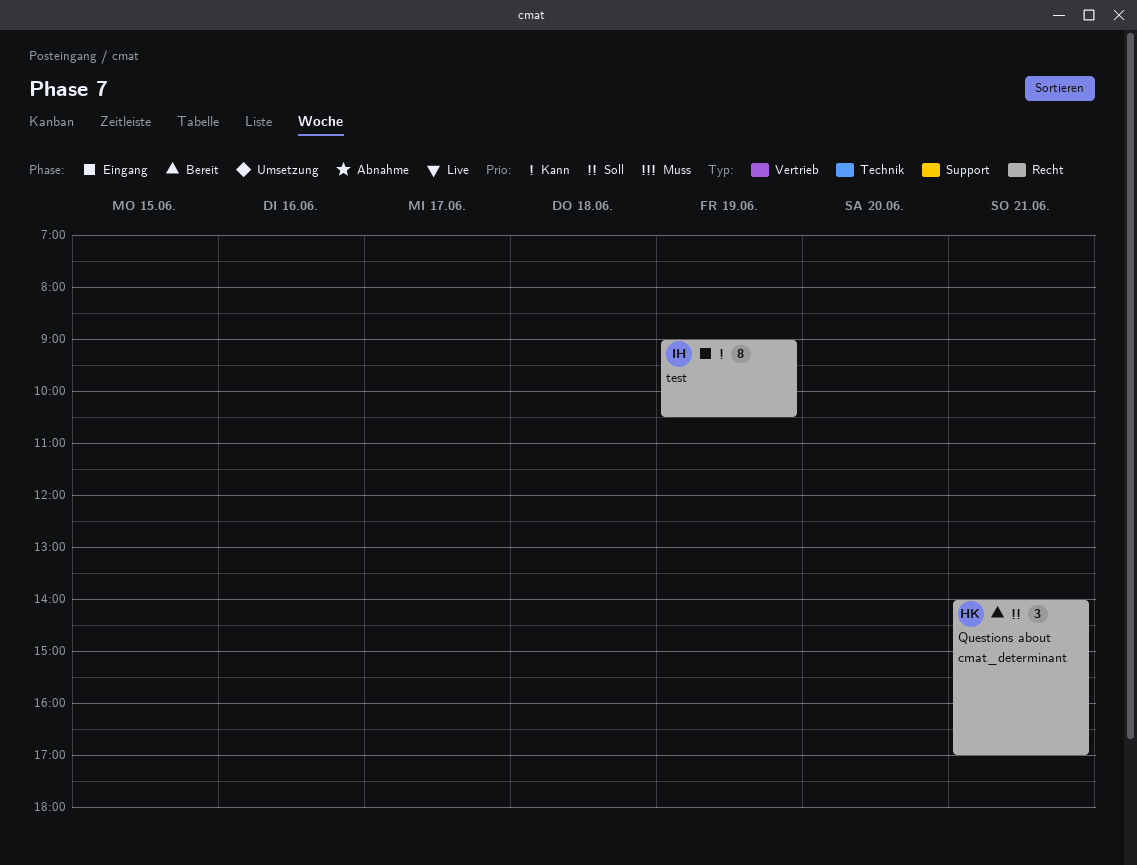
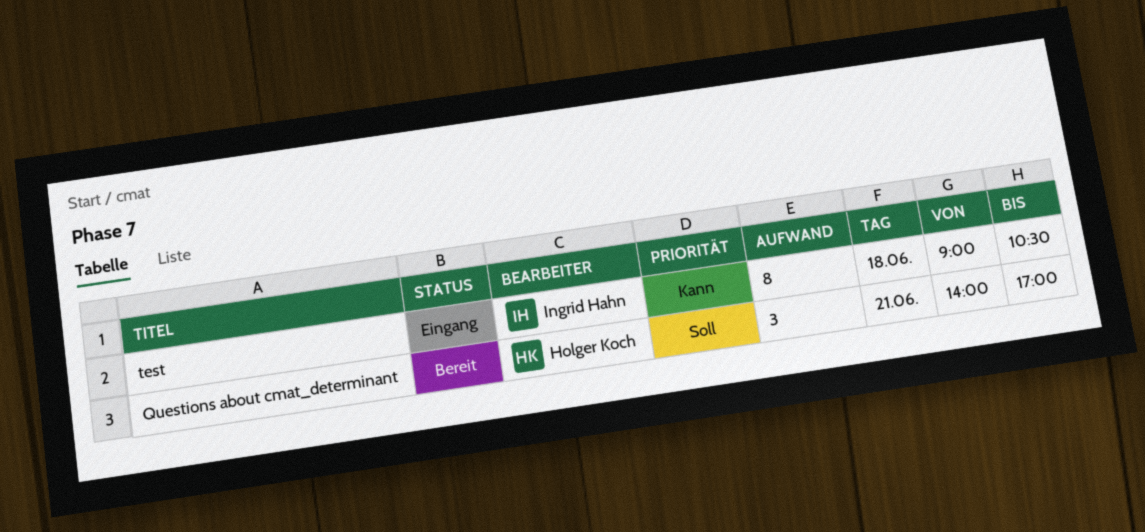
test, day: Jun 19 -> Jun 18

